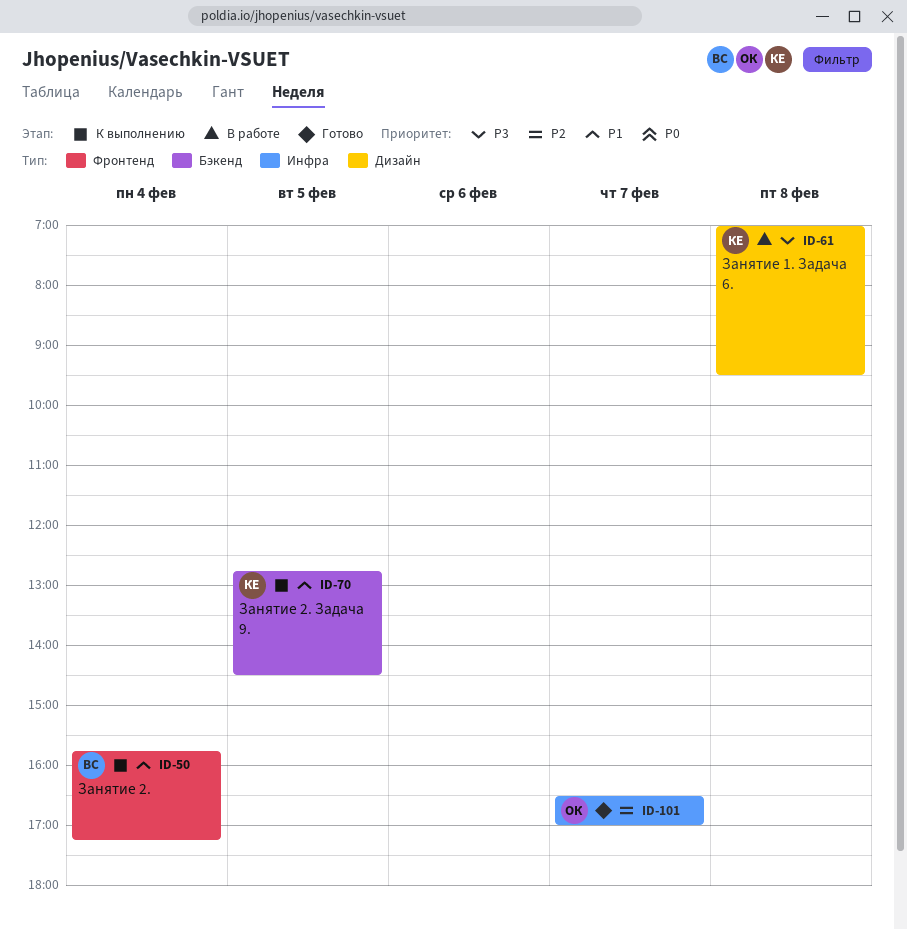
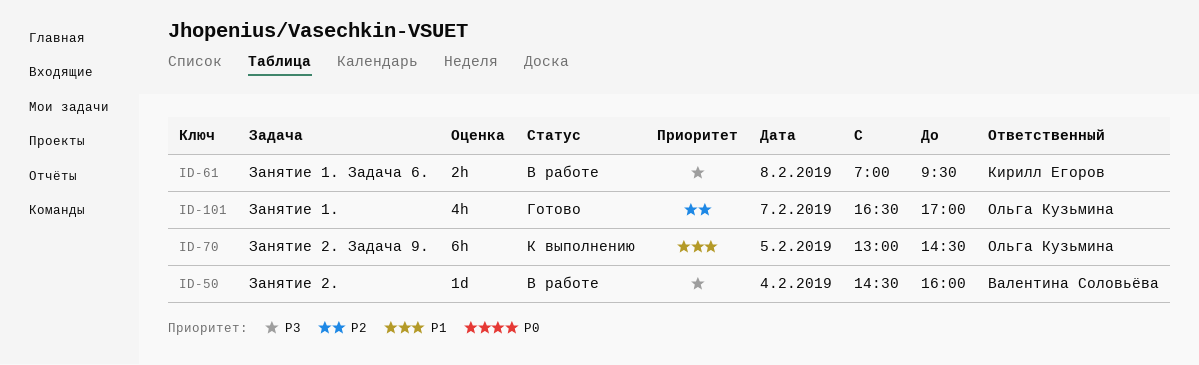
ID-50, status: К выполнению -> В работе
ID-50, priority: P1 -> P3
ID-50, begins: 15:45 -> 14:30
ID-50, ends: 17:15 -> 16:00
ID-70, owner: Кирилл Егоров -> Ольга Кузьмина
ID-70, begins: 12:45 -> 13:00

